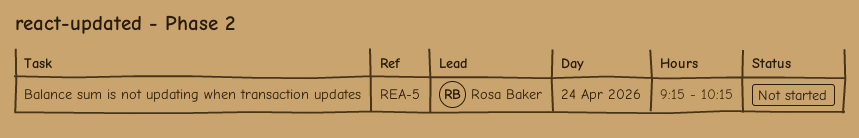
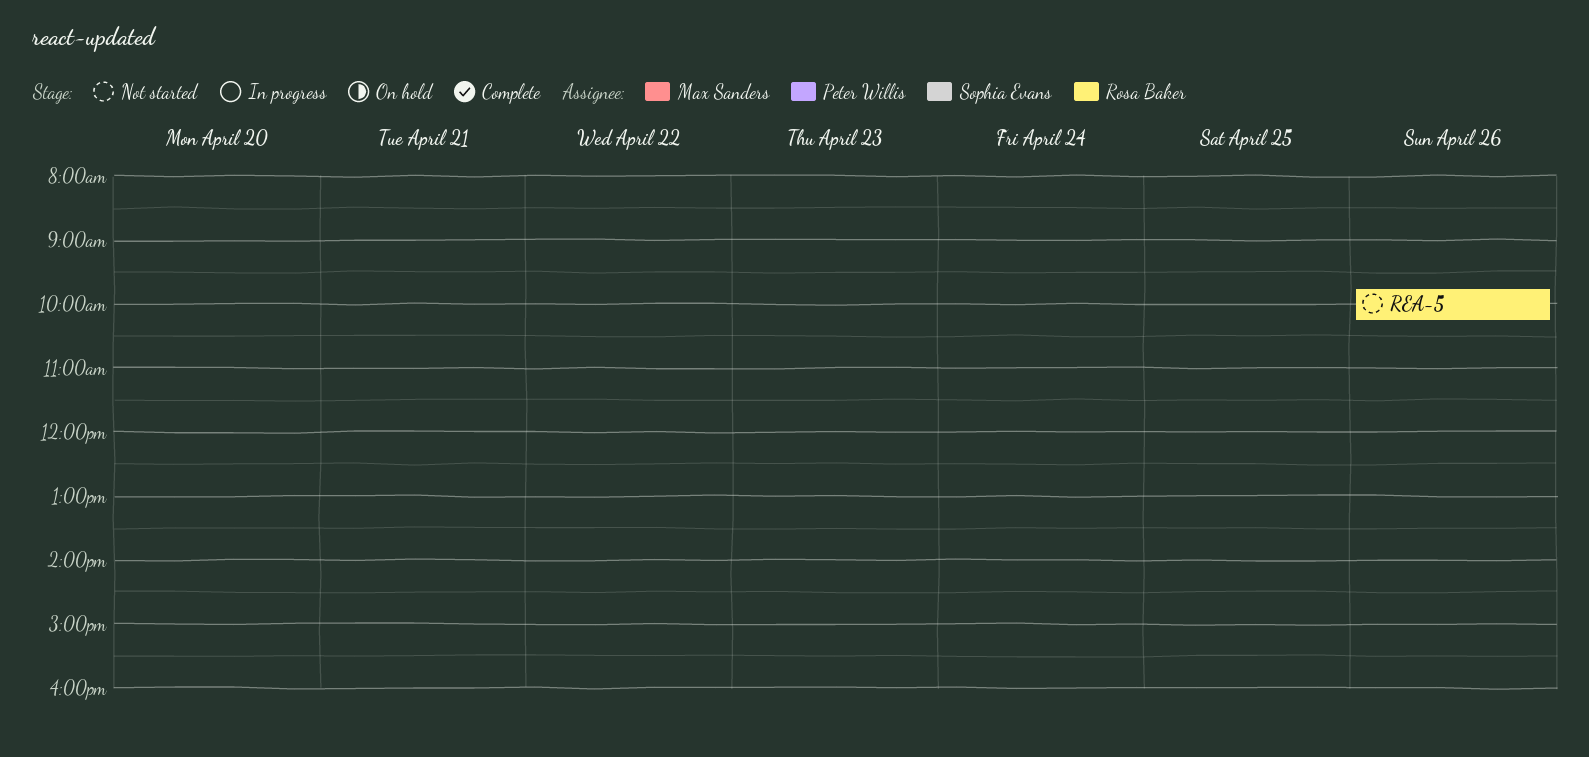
REA-5, day: Apr 24 -> Apr 26
REA-5, begins: 09:15 -> 09:45

